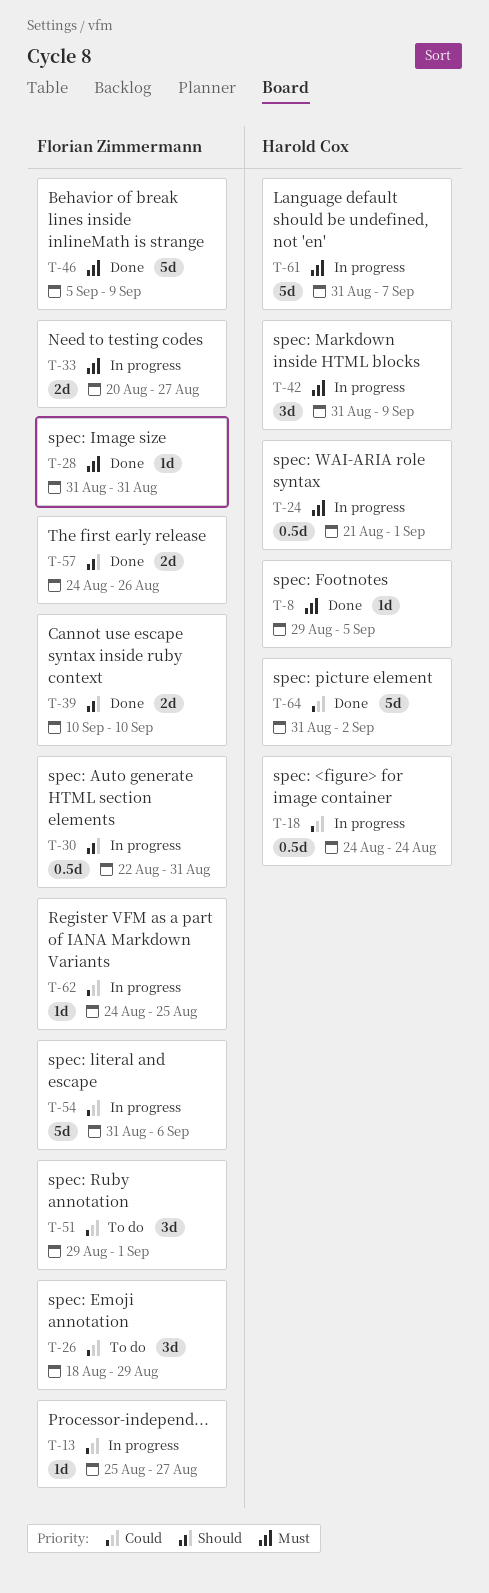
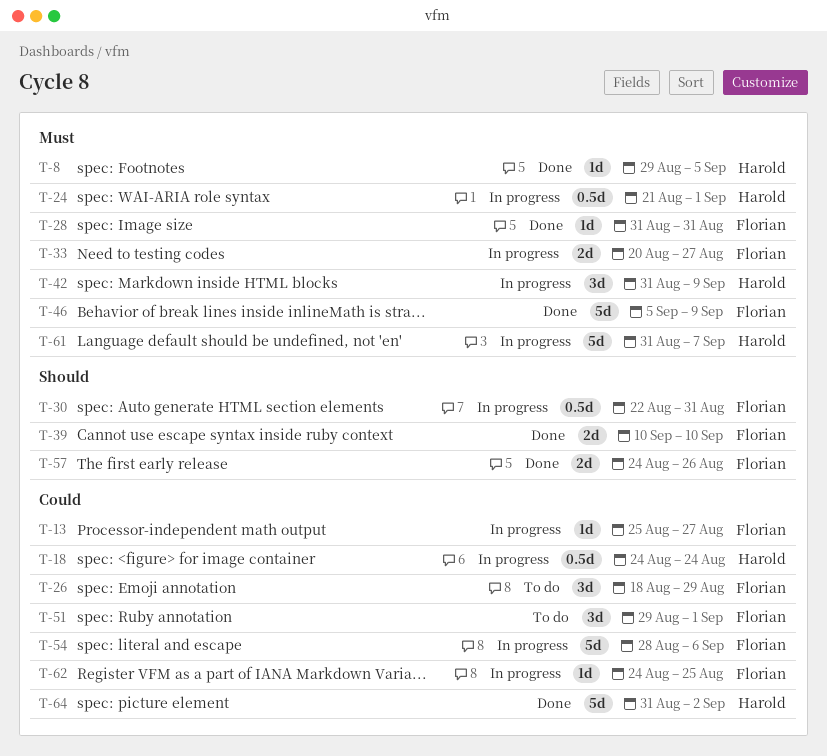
T-54, start: Aug 31 -> Aug 28

